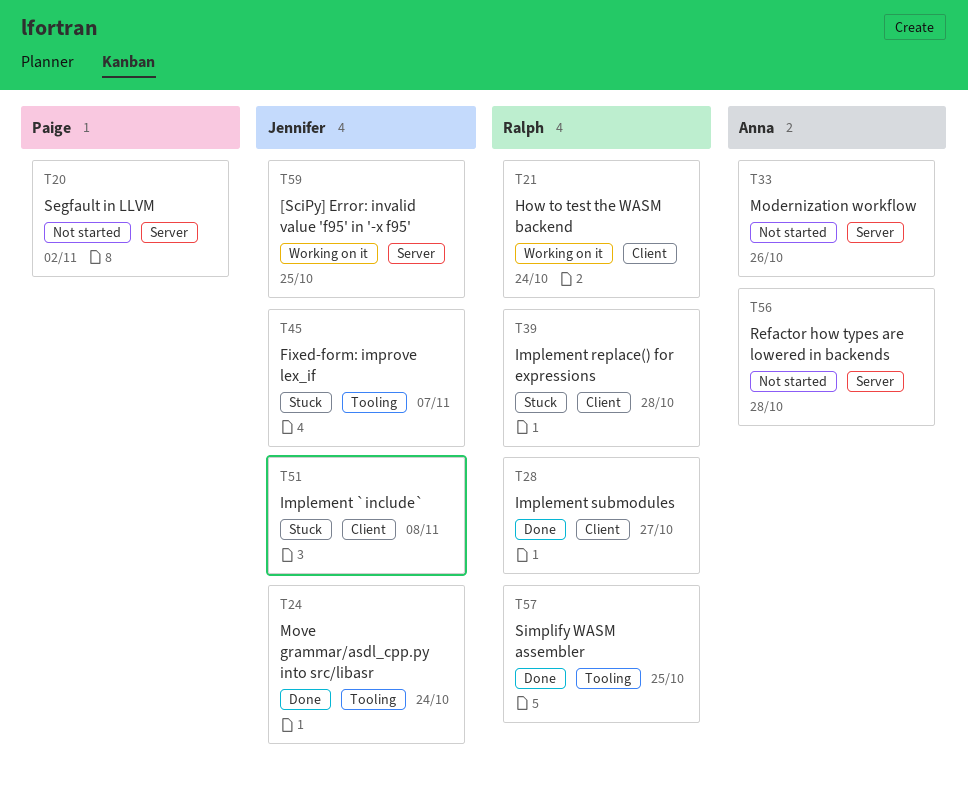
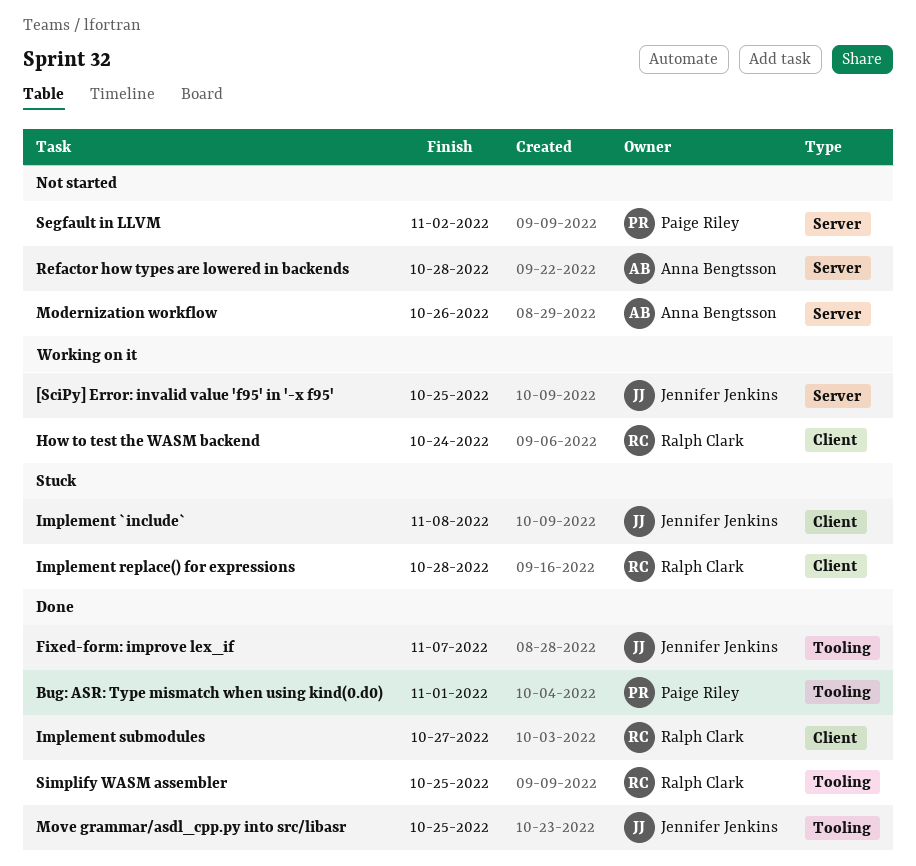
Bug: ASR: Type mismatch when using kind(0.d0): none -> present
Fixed-form: improve lex_if, status: Stuck -> Done
Move grammar/asdl_cpp.py into src/libasr, due: Oct 24 -> Oct 25

